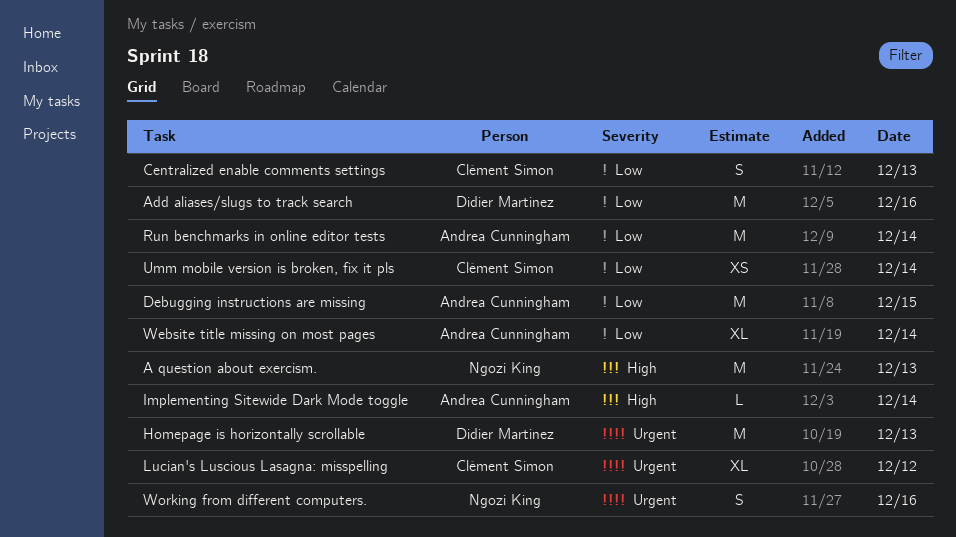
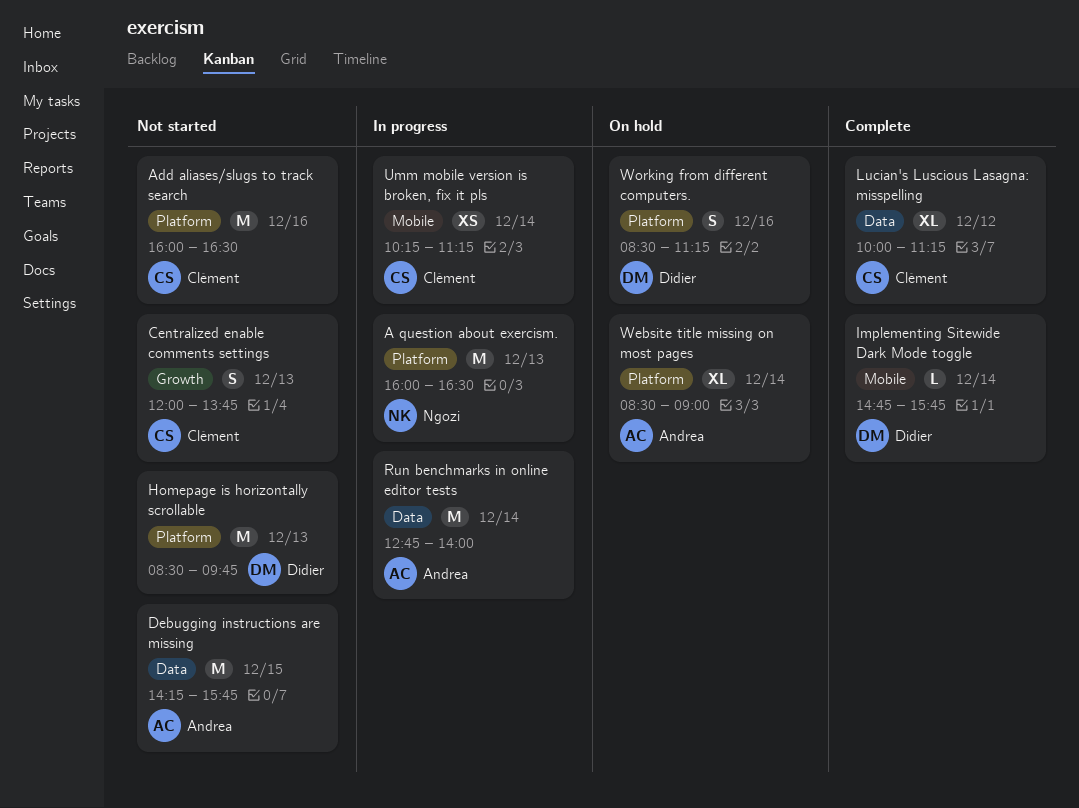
Add aliases/slugs to track search, owner: Didier Martinez -> Clément Simon
Implementing Sitewide Dark Mode toggle, owner: Andrea Cunningham -> Didier Martinez
Working from different computers., owner: Ngozi King -> Didier Martinez

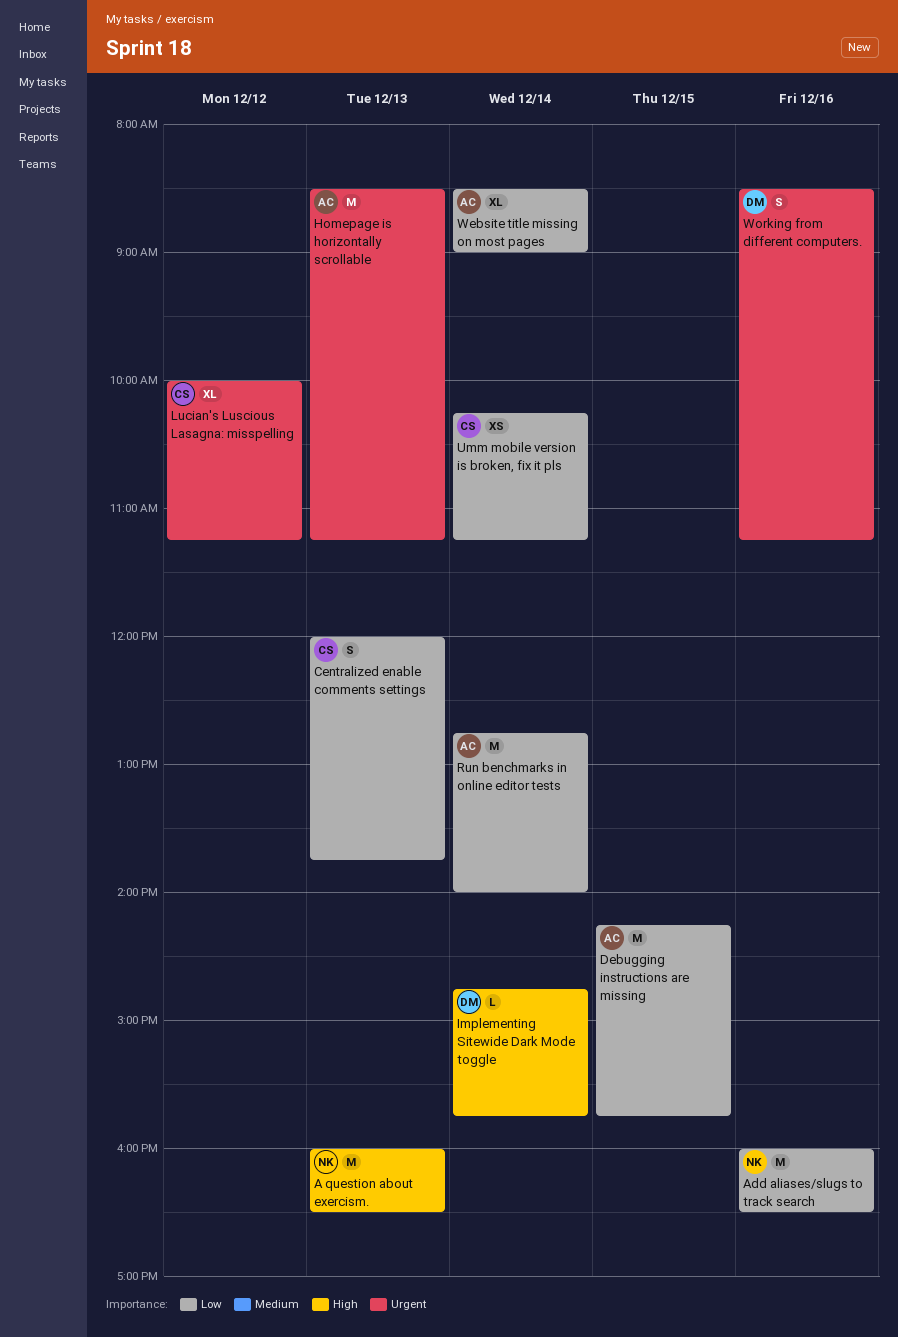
Add aliases/slugs to track search, owner: Clément -> Ngozi
Homepage is horizontally scrollable, owner: Didier -> Andrea
Homepage is horizontally scrollable, ends: 09:45 -> 11:15

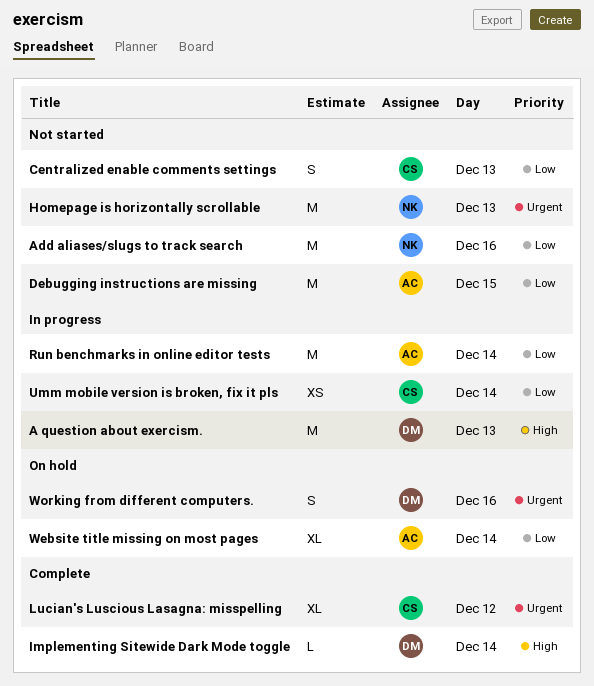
A question about exercism., owner: NK -> DM
Homepage is horizontally scrollable, owner: AC -> NK

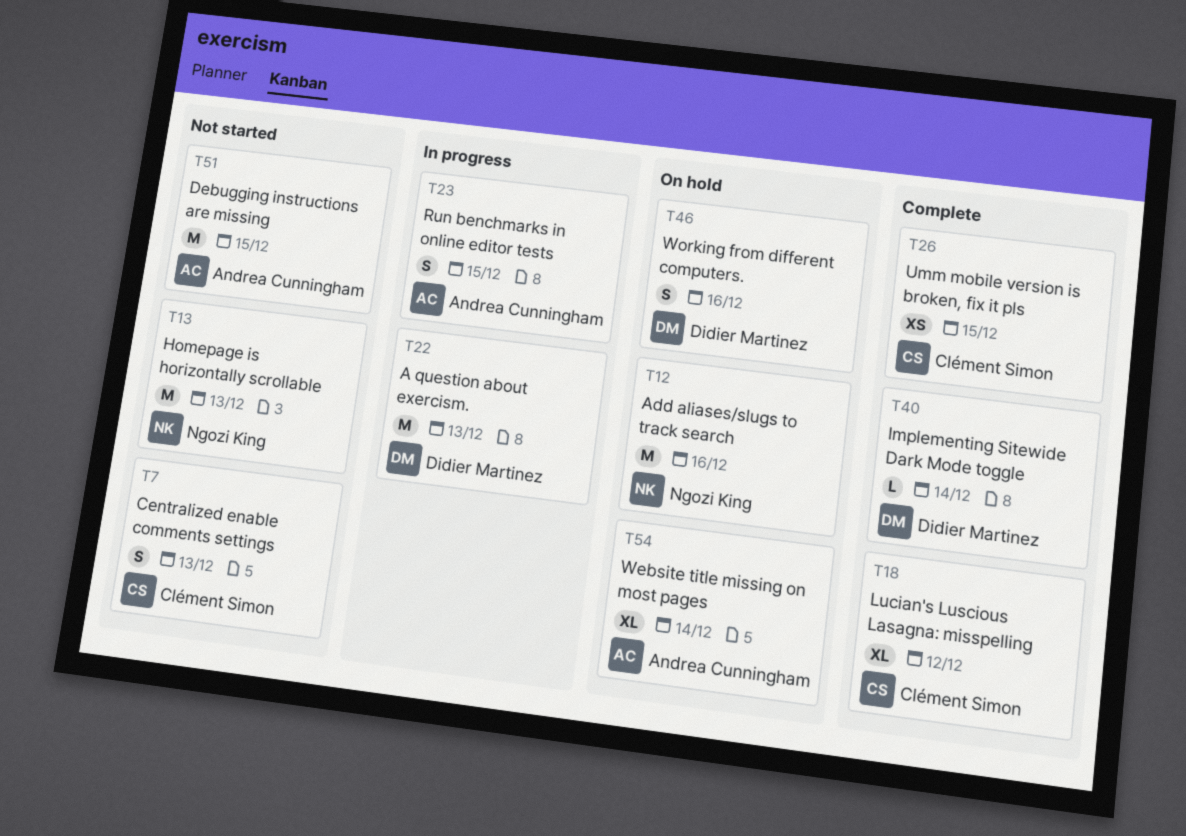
Add aliases/slugs to track search, status: Not started -> On hold
Run benchmarks in online editor tests, estimate: M -> S
Run benchmarks in online editor tests, day: Dec 14 -> Dec 15
Umm mobile version is broken, fix it pls, status: In progress -> Complete
Umm mobile version is broken, fix it pls, day: Dec 14 -> Dec 15

